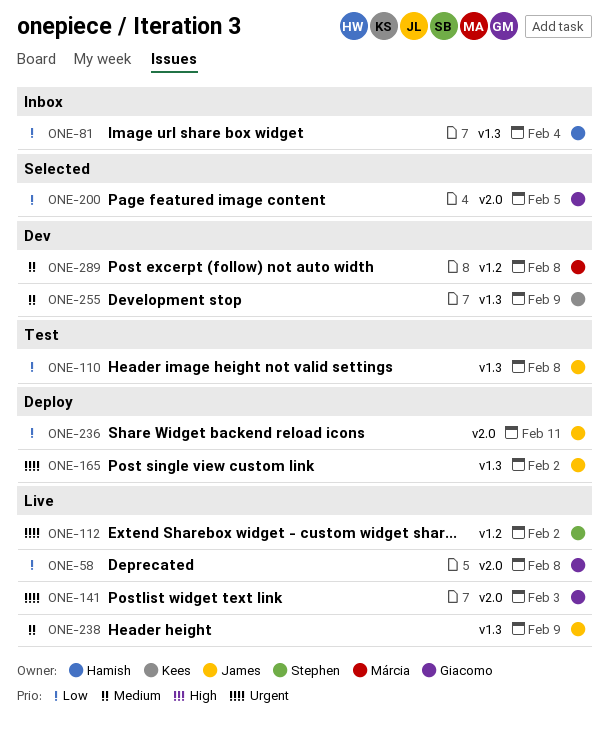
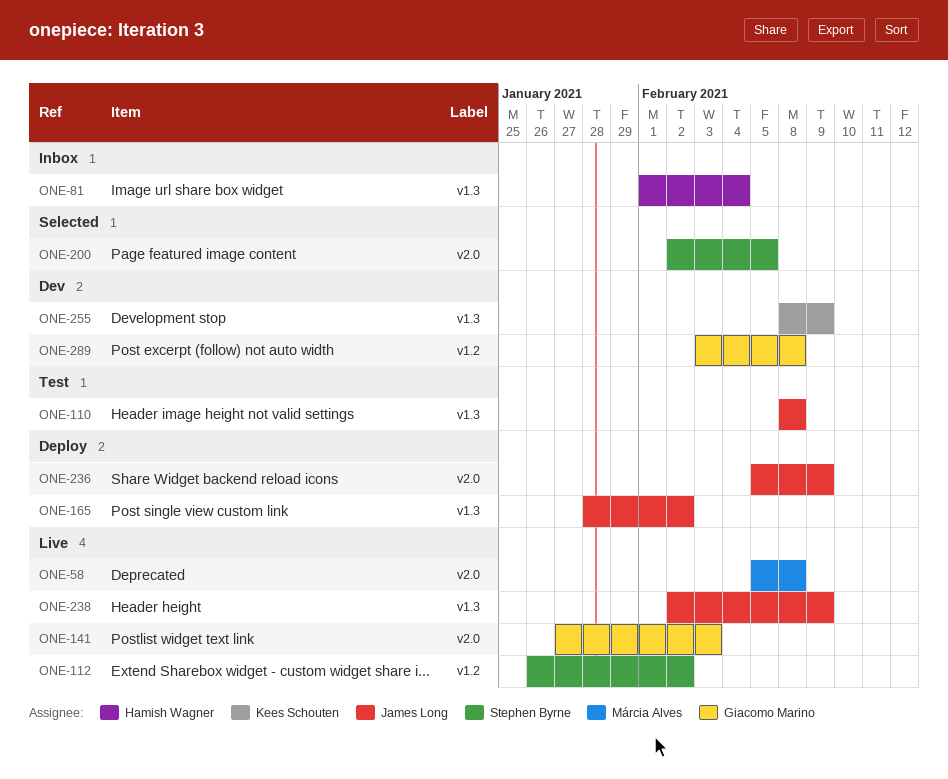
ONE-58, owner: Giacomo Marino -> Márcia Alves
ONE-200, owner: Giacomo Marino -> Stephen Byrne
ONE-236, due: Feb 11 -> Feb 9
ONE-289, owner: Márcia Alves -> Giacomo Marino

